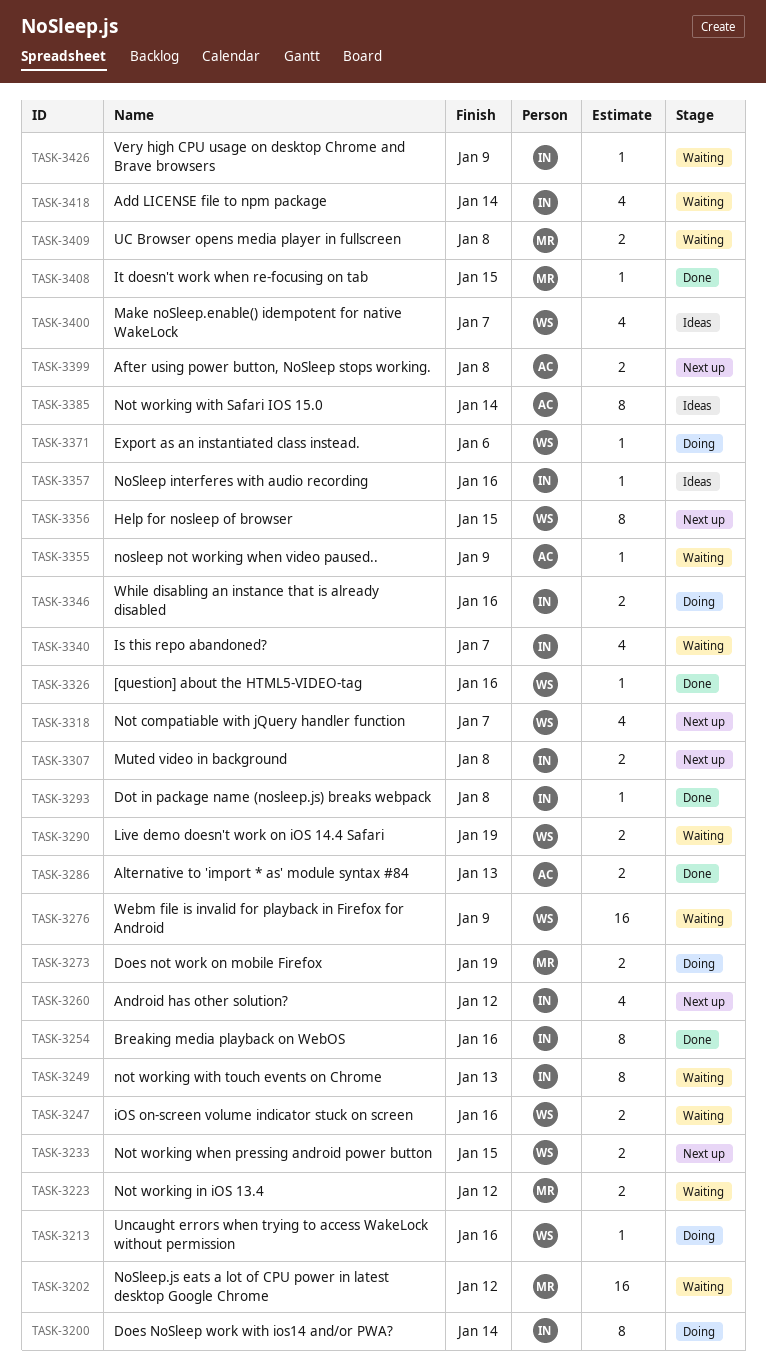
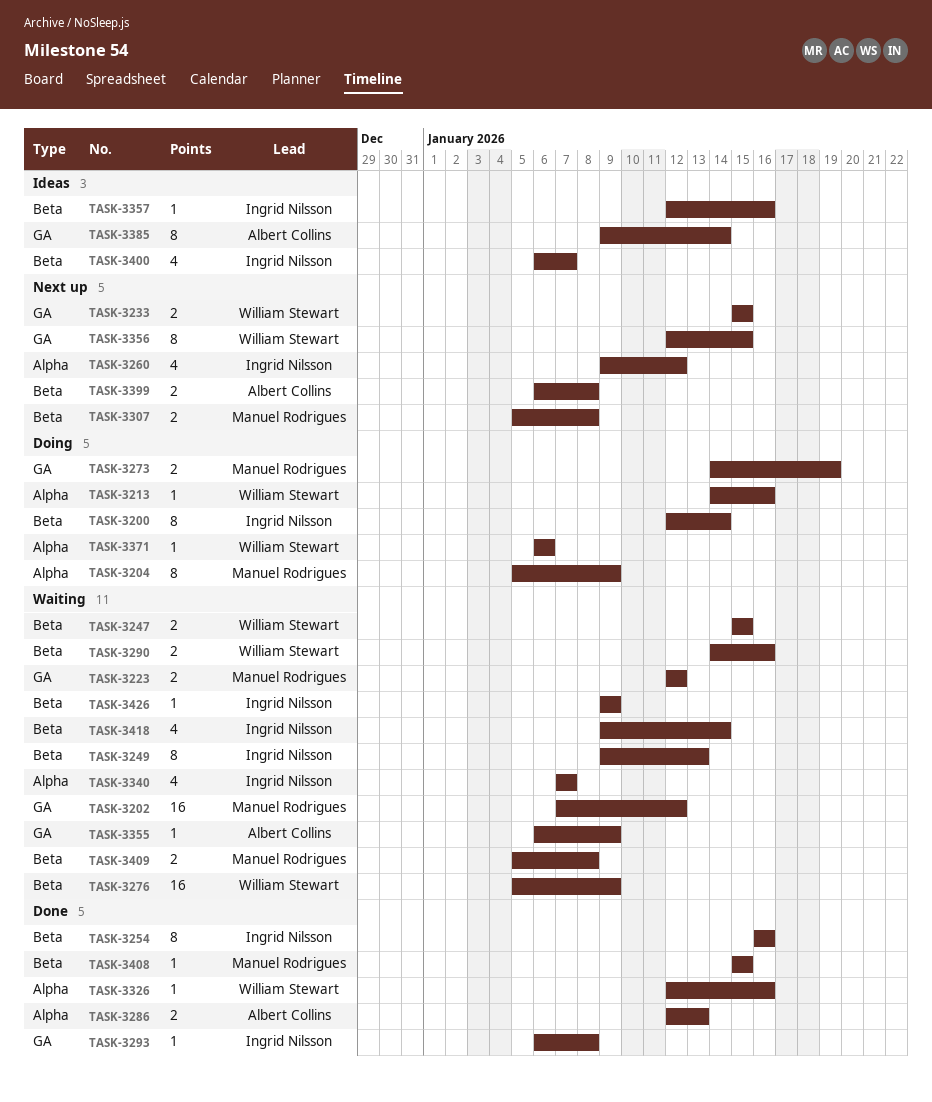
TASK-3204: none -> present
TASK-3247, due: Jan 16 -> Jan 15
TASK-3290, due: Jan 19 -> Jan 16
TASK-3307, owner: Ingrid Nilsson -> Manuel Rodrigues
TASK-3318: present -> none
TASK-3346: present -> none
TASK-3400, owner: William Stewart -> Ingrid Nilsson

